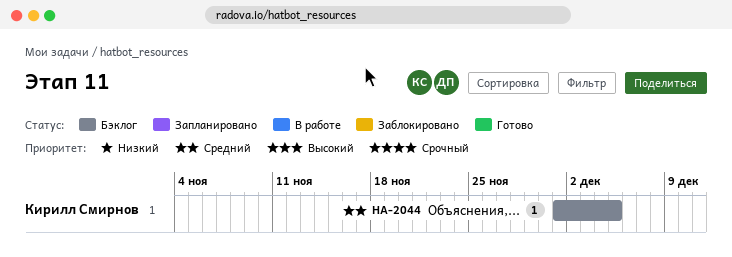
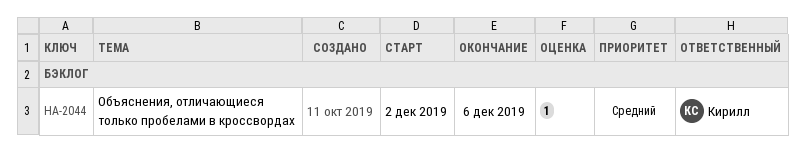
HA-2044, start: Dec 1 -> Dec 2
HA-2044, due: Dec 5 -> Dec 6

